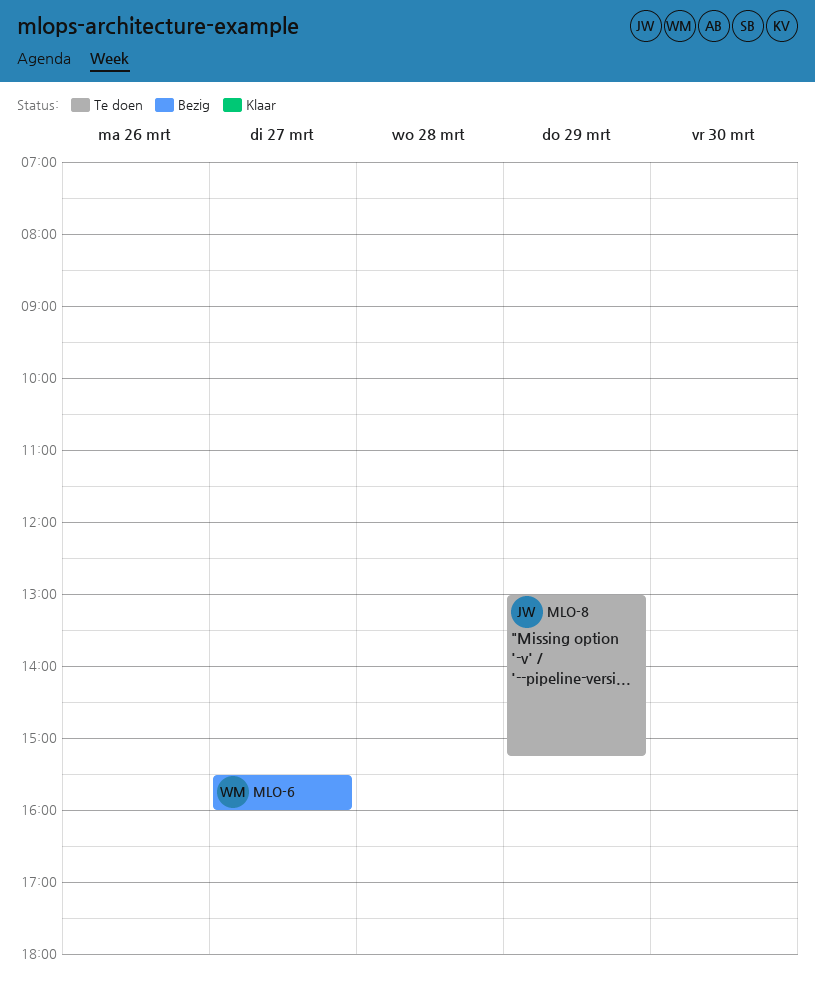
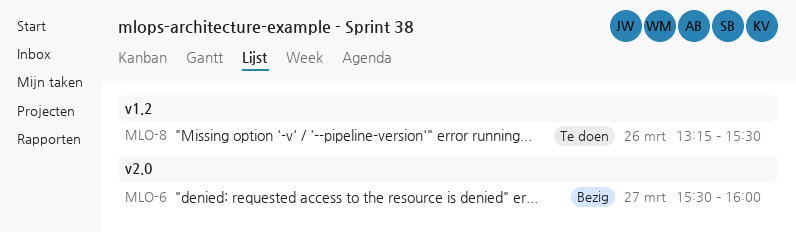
MLO-8, day: Mar 29 -> Mar 26
MLO-8, begins: 13:00 -> 13:15
MLO-8, ends: 15:15 -> 15:30

